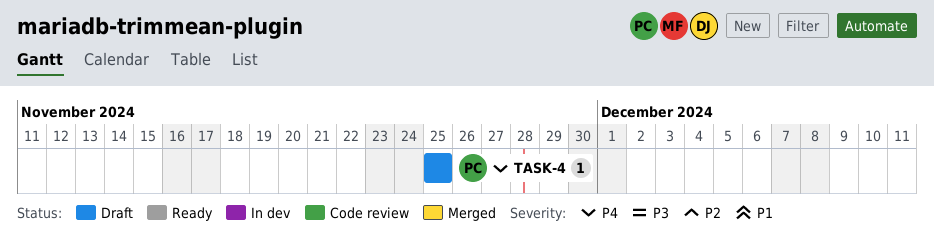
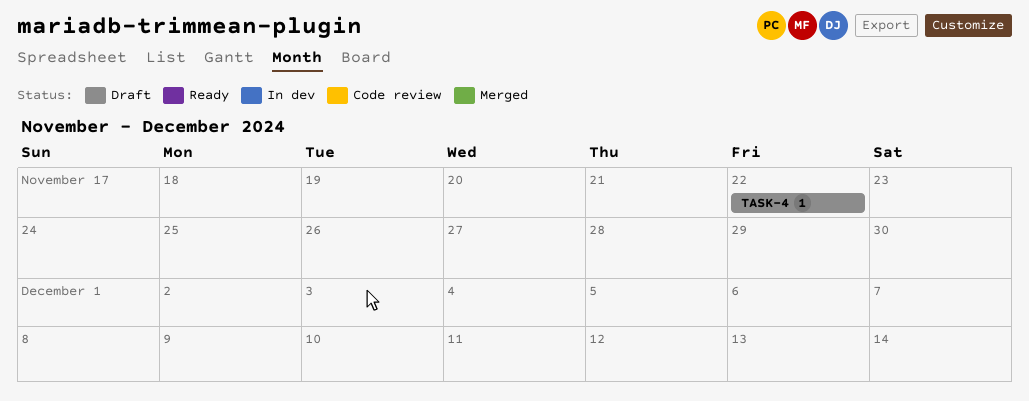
TASK-4, start: Nov 25 -> Nov 22
TASK-4, due: Nov 25 -> Nov 22

